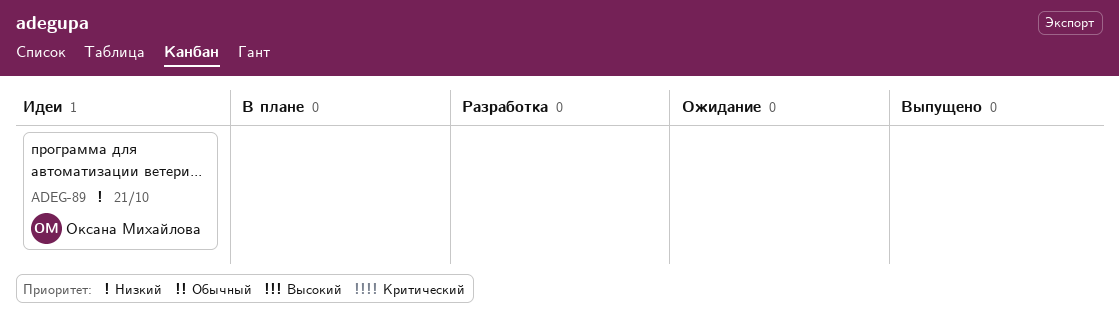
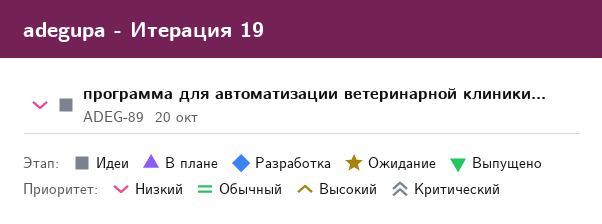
ADEG-89, due: Oct 21 -> Oct 20

